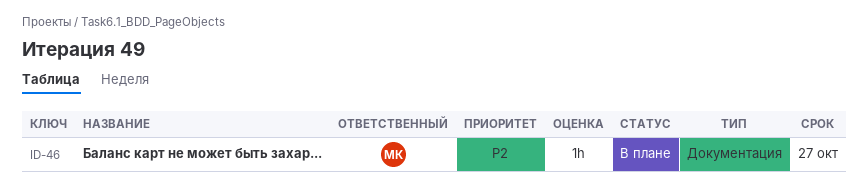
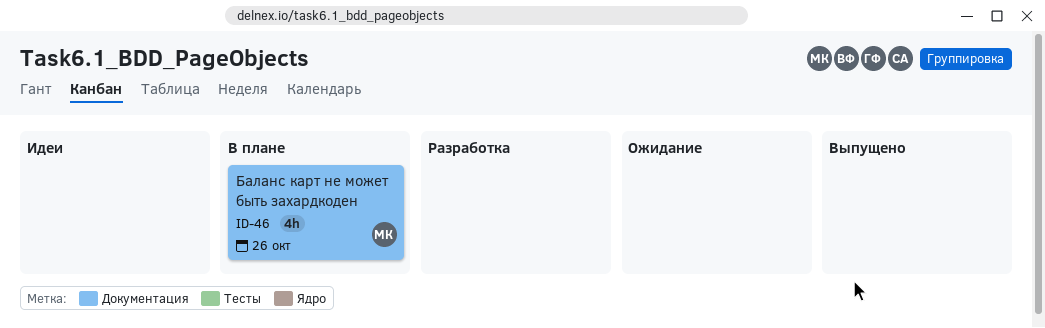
ID-46, estimate: 1h -> 4h
ID-46, due: Oct 27 -> Oct 26

